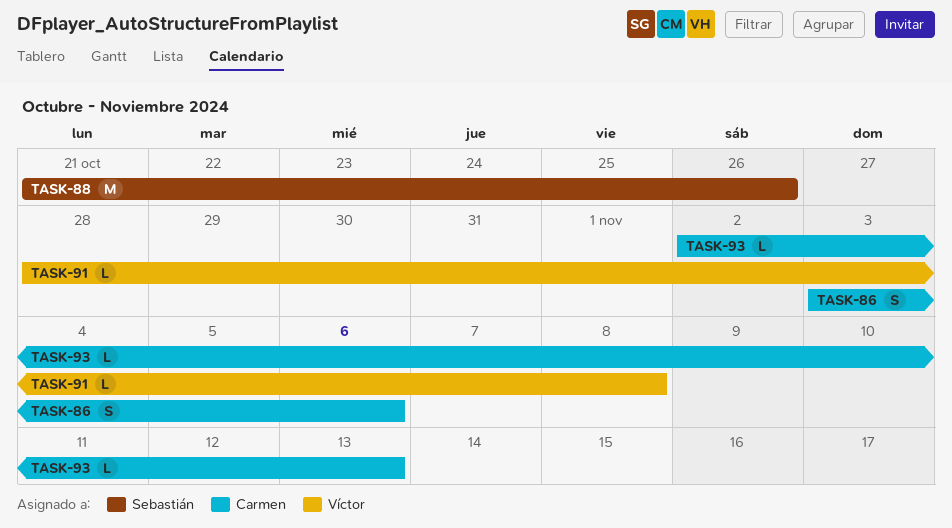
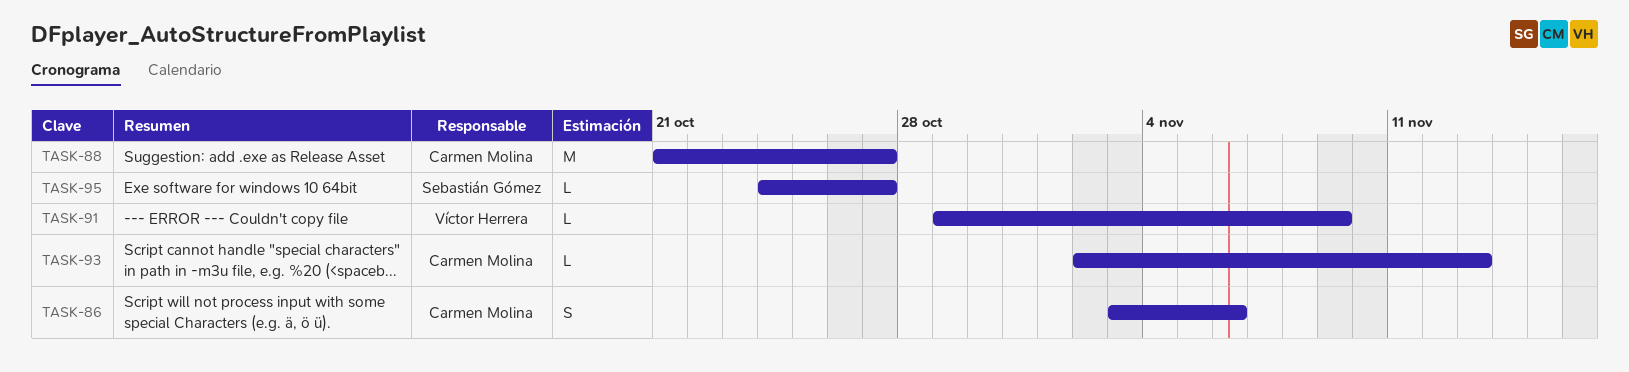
TASK-88, owner: Sebastián Gómez -> Carmen Molina
TASK-88, due: Oct 26 -> Oct 27
TASK-91, start: Oct 28 -> Oct 29
TASK-91, due: Nov 8 -> Nov 9
TASK-95: none -> present

